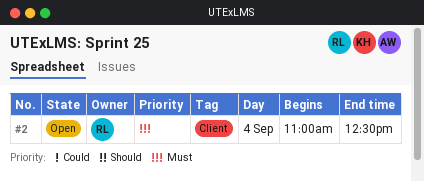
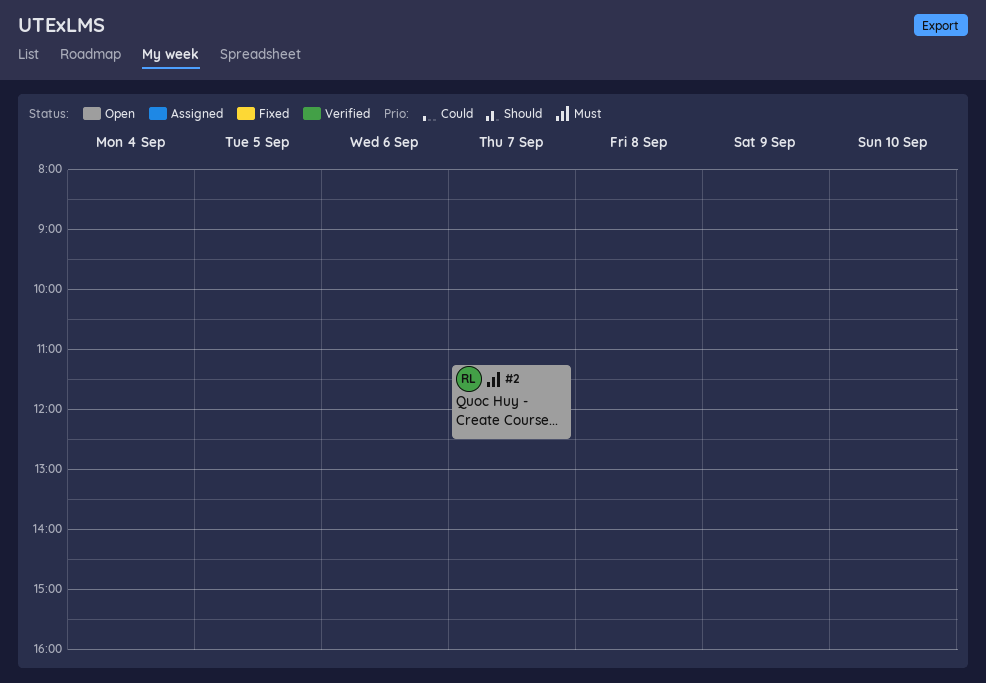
#2, day: Sep 4 -> Sep 7
#2, begins: 11:00 -> 11:15

